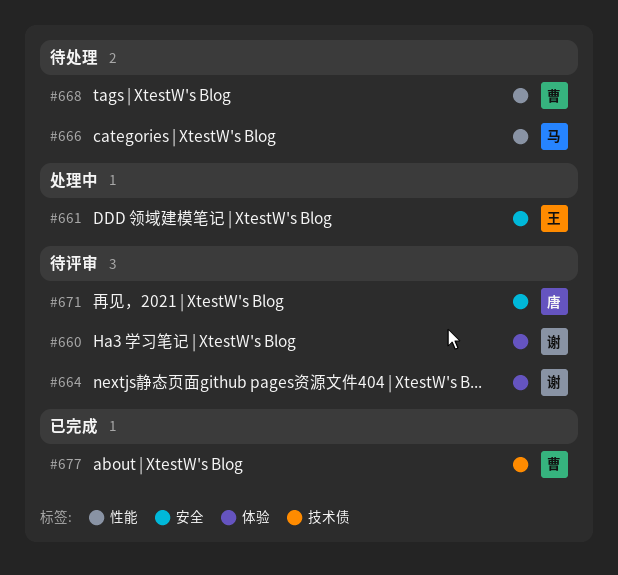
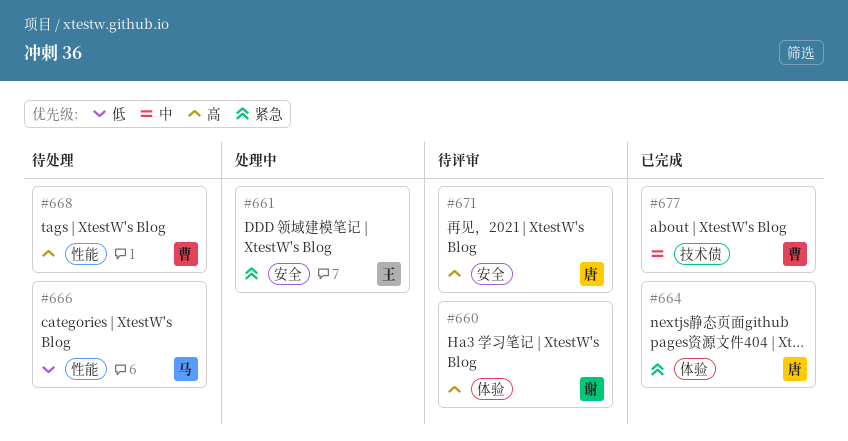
#664, status: 待评审 -> 已完成
#664, owner: 谢 -> 唐

